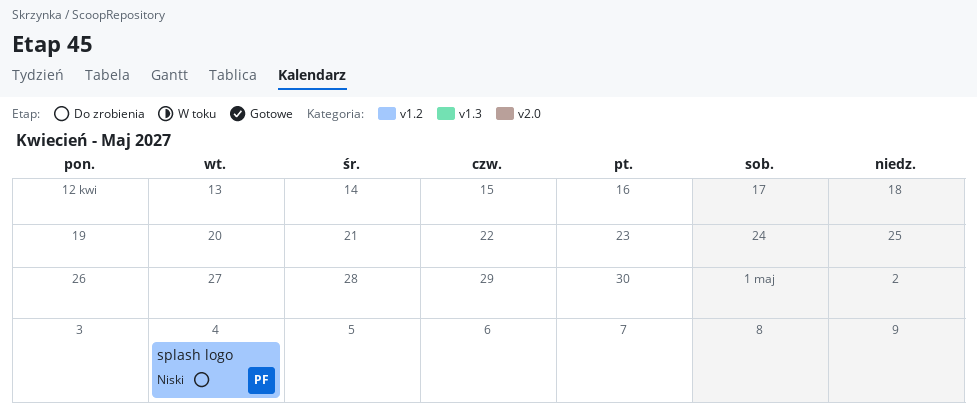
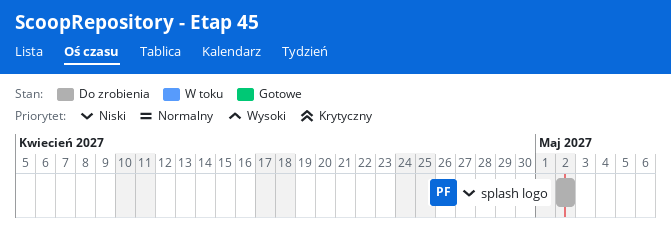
splash logo, due: May 4 -> May 2

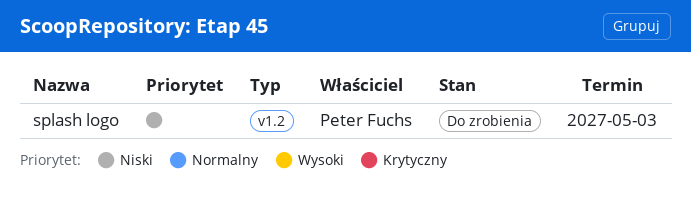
splash logo, due: May 2 -> May 3

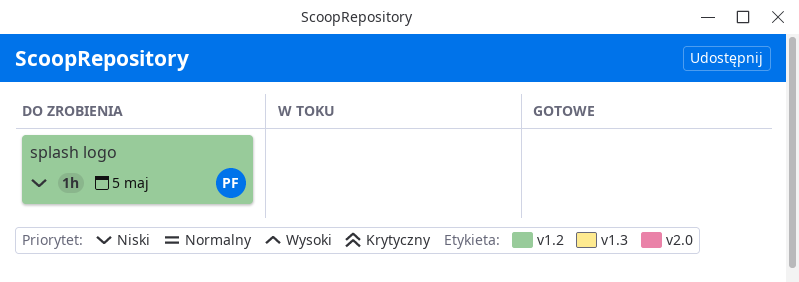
splash logo, due: May 3 -> May 5

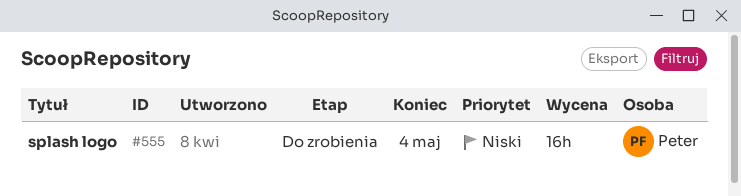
splash logo, estimate: 1h -> 16h
splash logo, due: May 5 -> May 4

